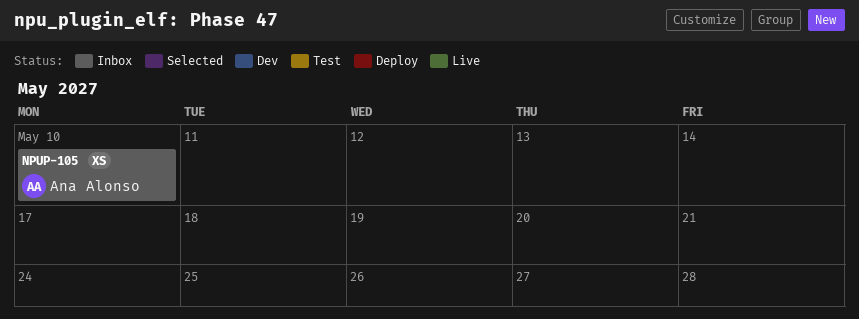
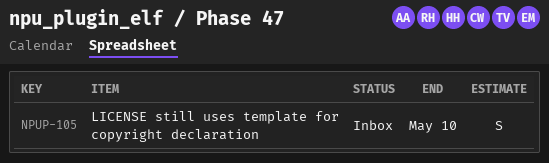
NPUP-105, estimate: XS -> S

